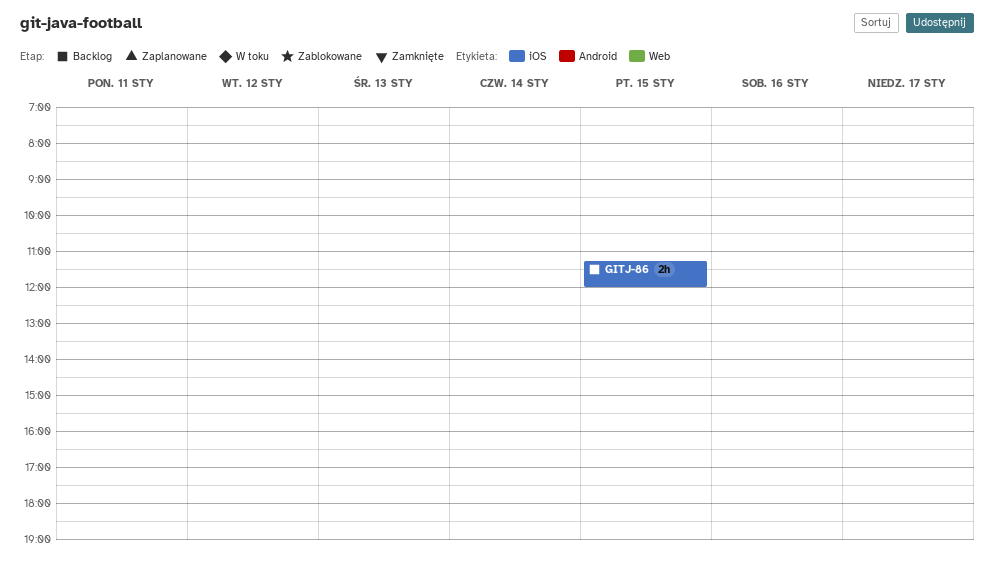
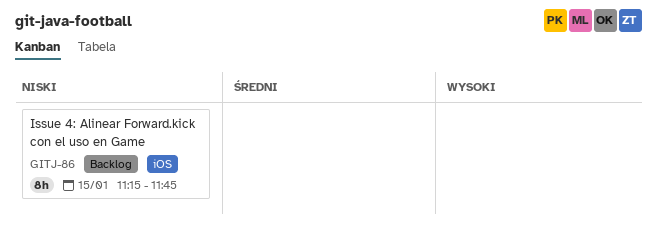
GITJ-86, estimate: 2h -> 8h
GITJ-86, ends: 12:00 -> 11:45

